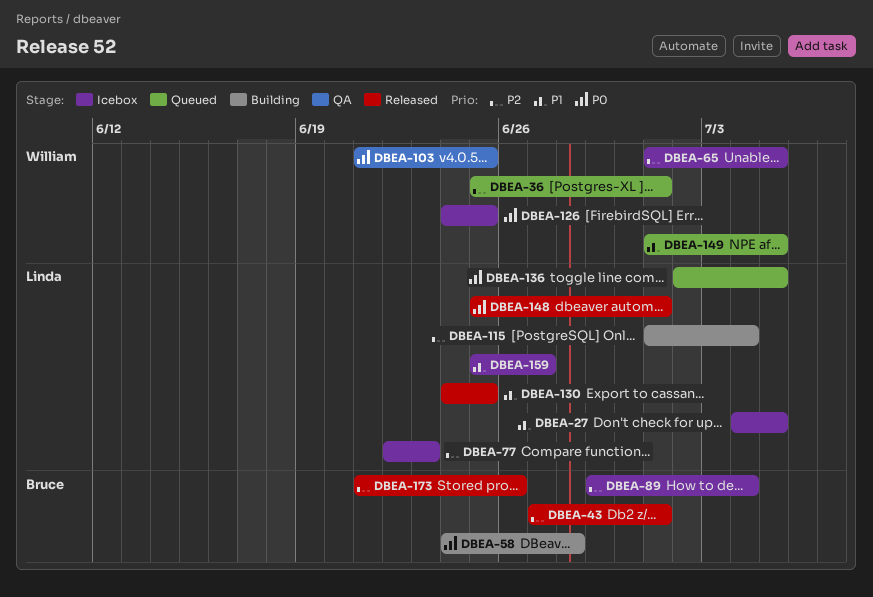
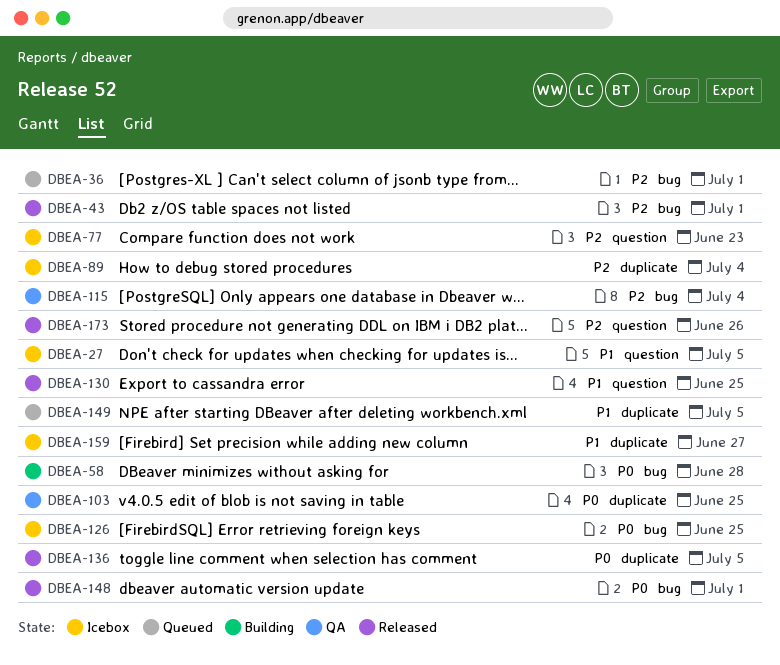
DBEA-65: present -> none
DBEA-115, status: Building -> QA
DBEA-136, status: Queued -> Released

